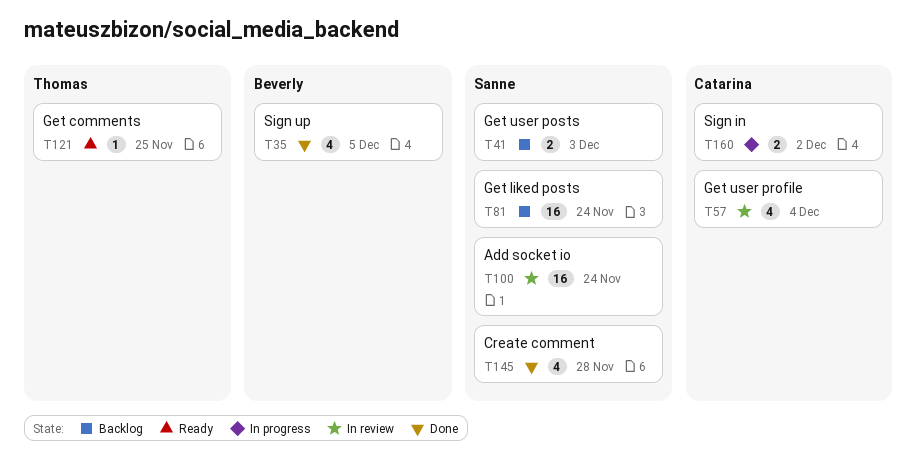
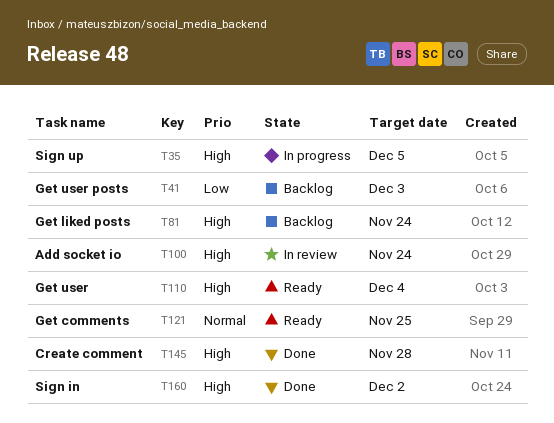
T35, status: Done -> In progress
T57: present -> none
T110: none -> present
T160, status: In progress -> Done

